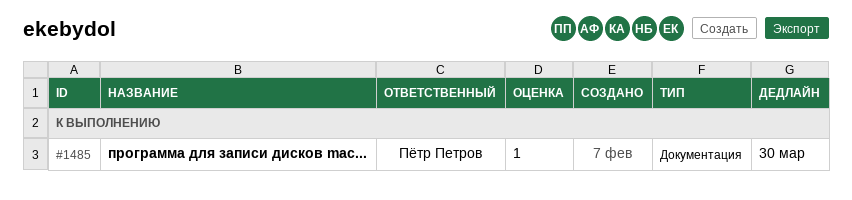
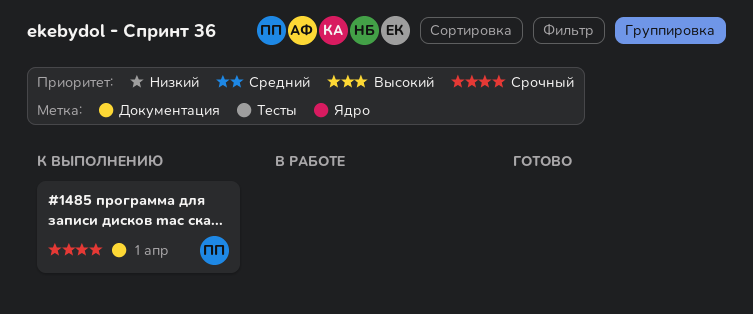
#1485, due: Mar 30 -> Apr 1

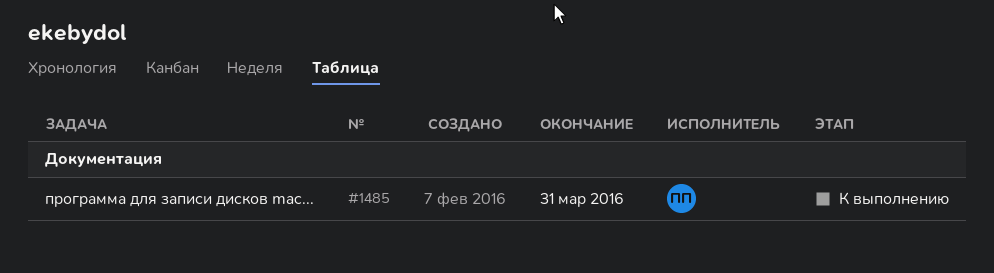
#1485, due: Apr 1 -> Mar 31

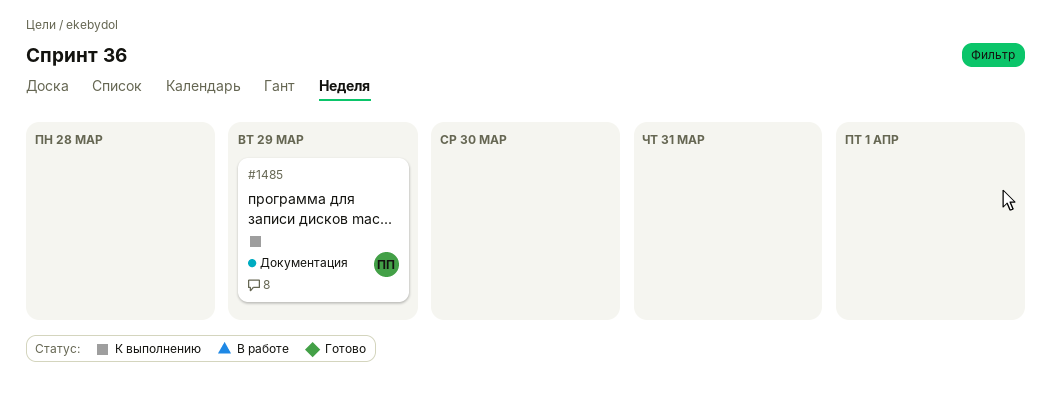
#1485, due: Mar 31 -> Mar 29

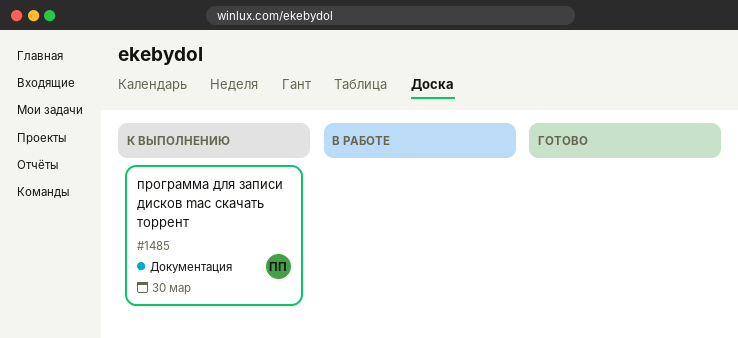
#1485, due: Mar 29 -> Mar 30

